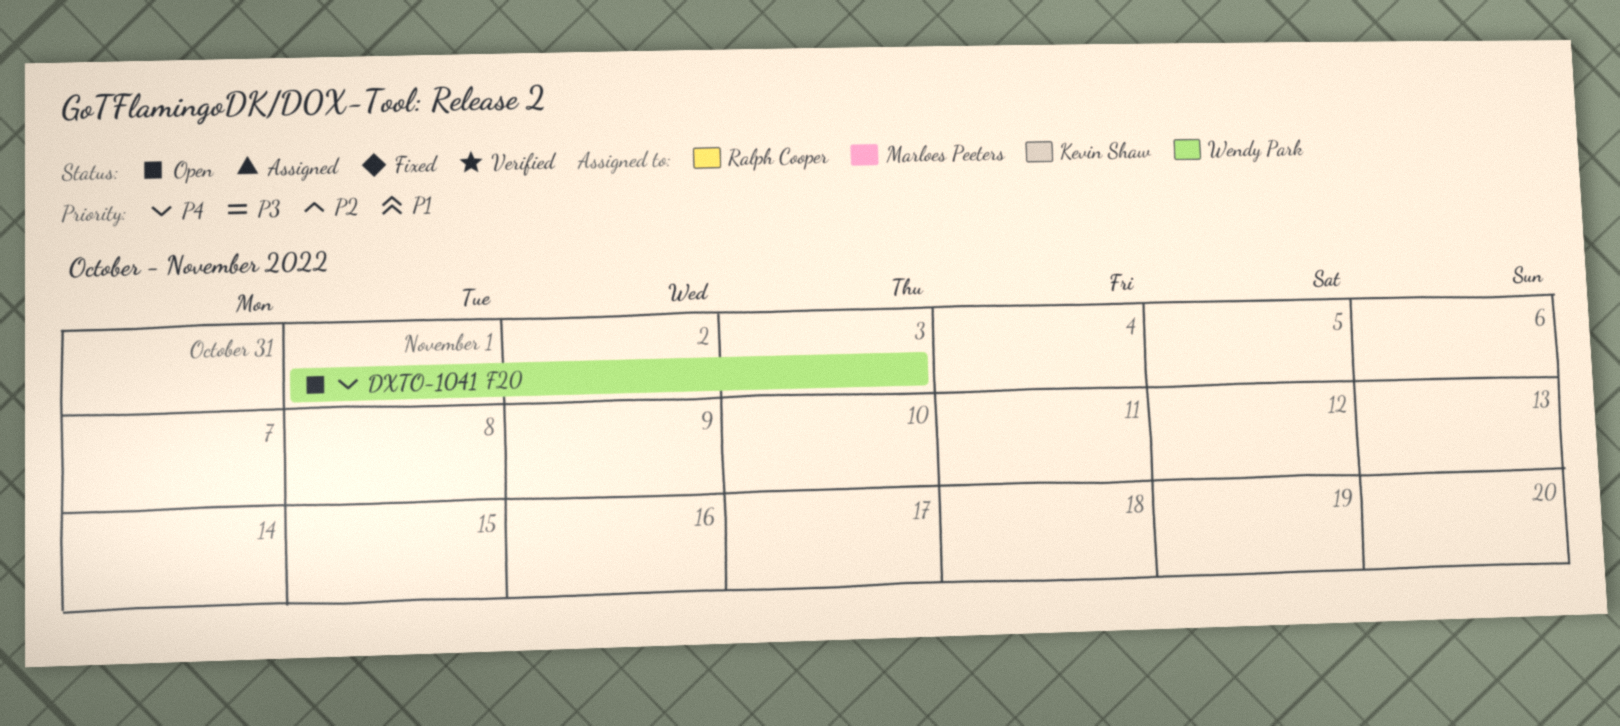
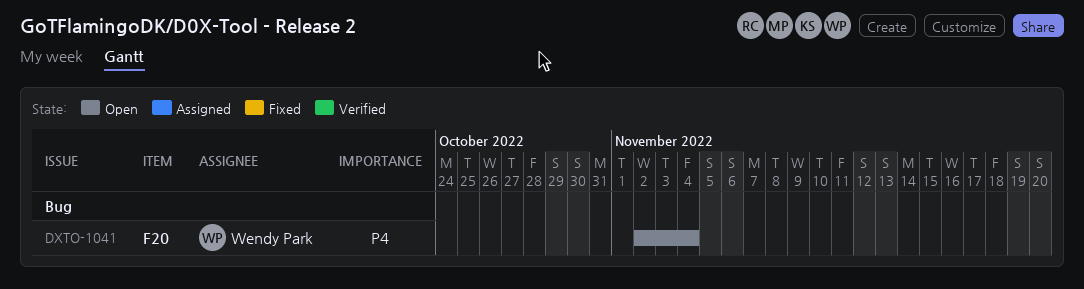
DXTO-1041, start: Nov 1 -> Nov 2
DXTO-1041, due: Nov 3 -> Nov 4

